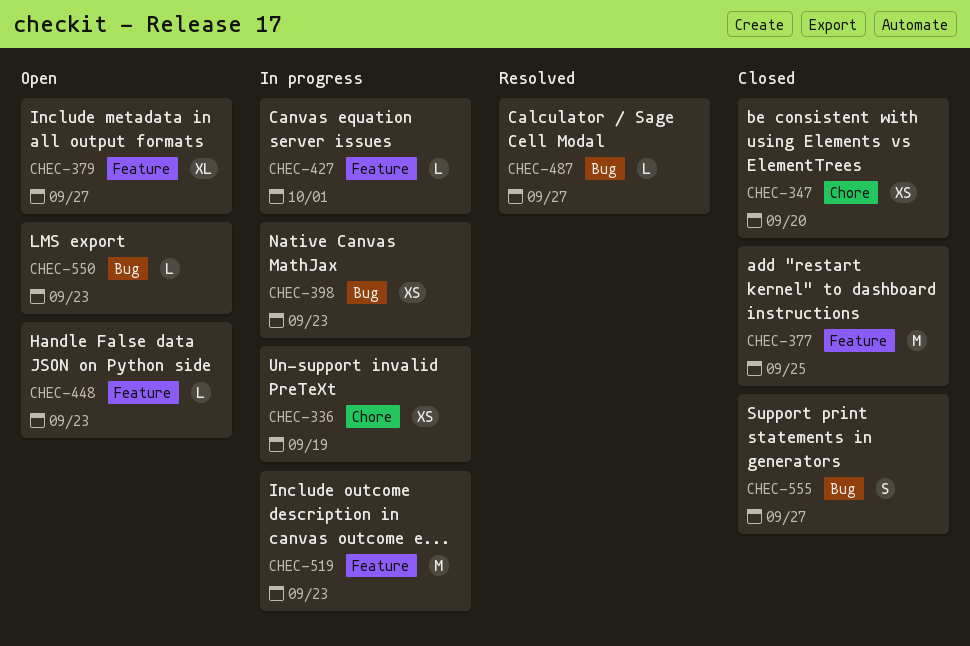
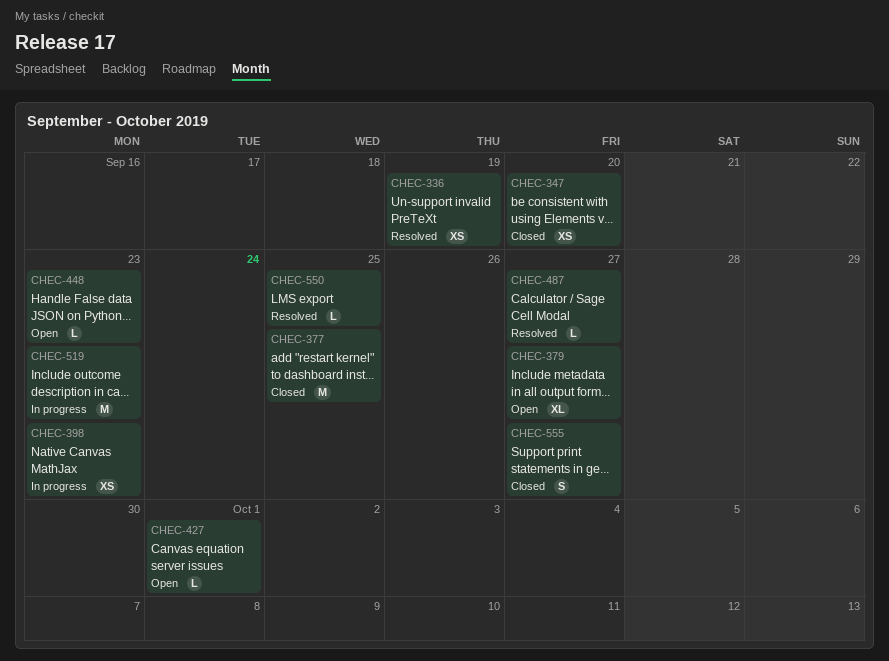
CHEC-336, status: In progress -> Resolved
CHEC-427, status: In progress -> Open
CHEC-550, status: Open -> Resolved
CHEC-550, due: Sep 23 -> Sep 25

